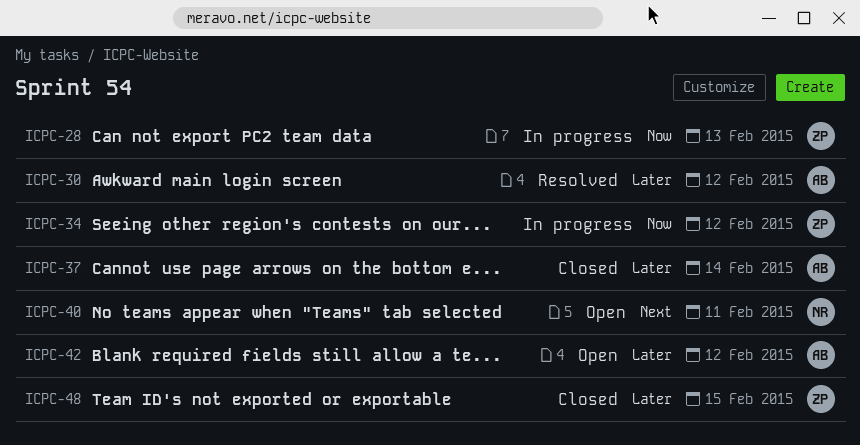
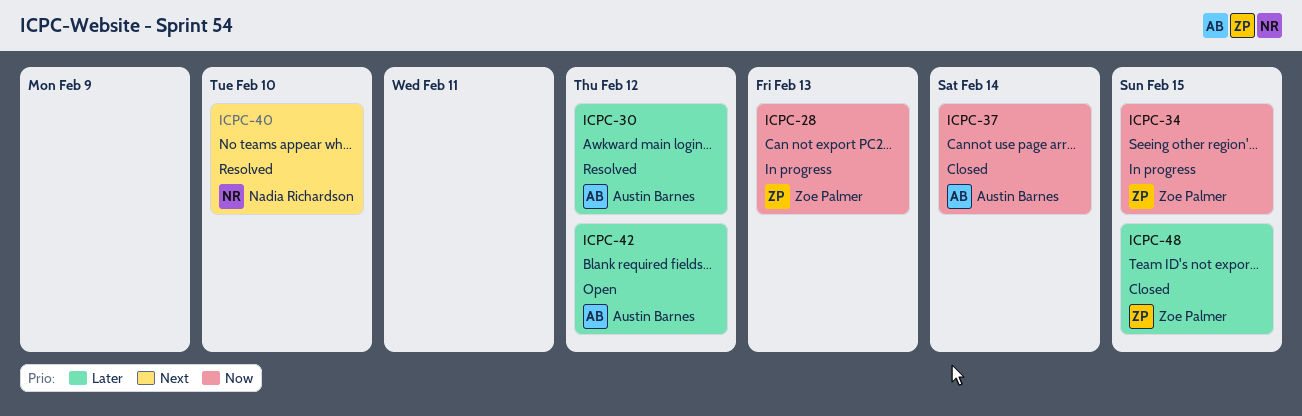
ICPC-34, due: Feb 12 -> Feb 15
ICPC-37, priority: Later -> Now
ICPC-40, status: Open -> Resolved
ICPC-40, due: Feb 11 -> Feb 10

